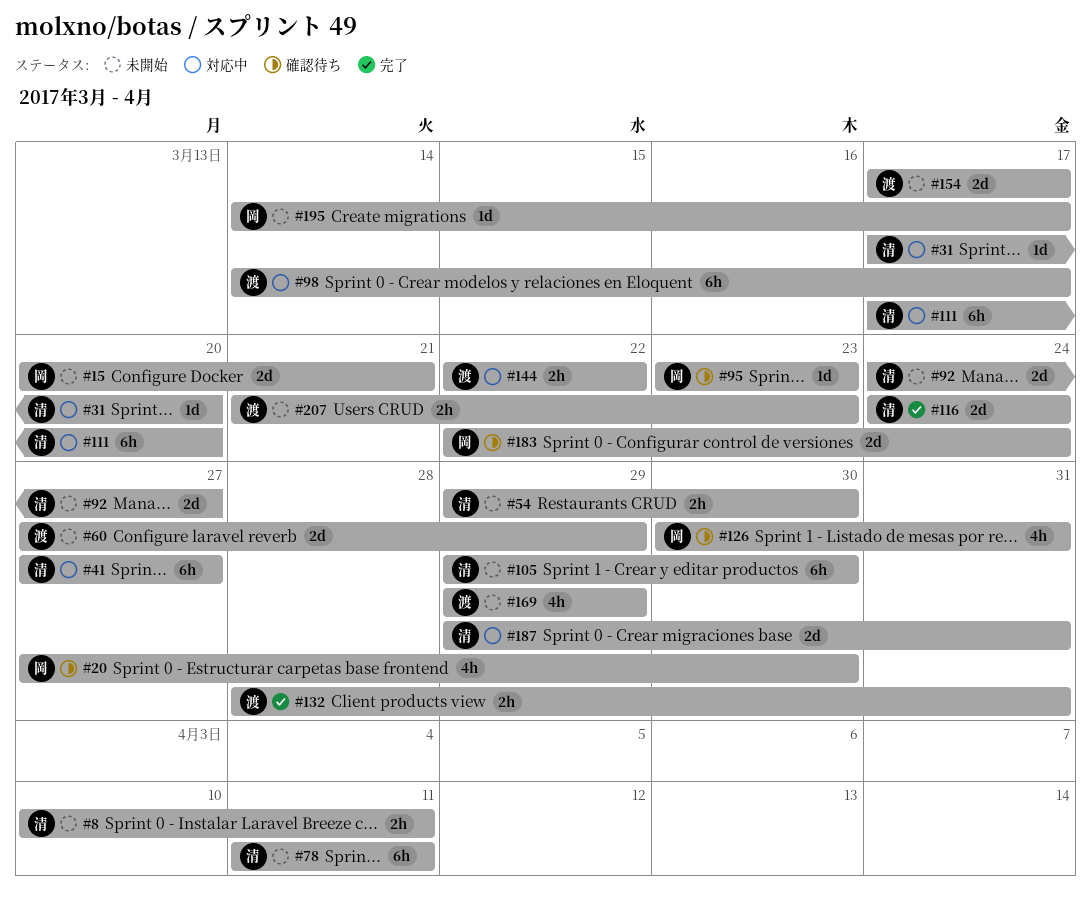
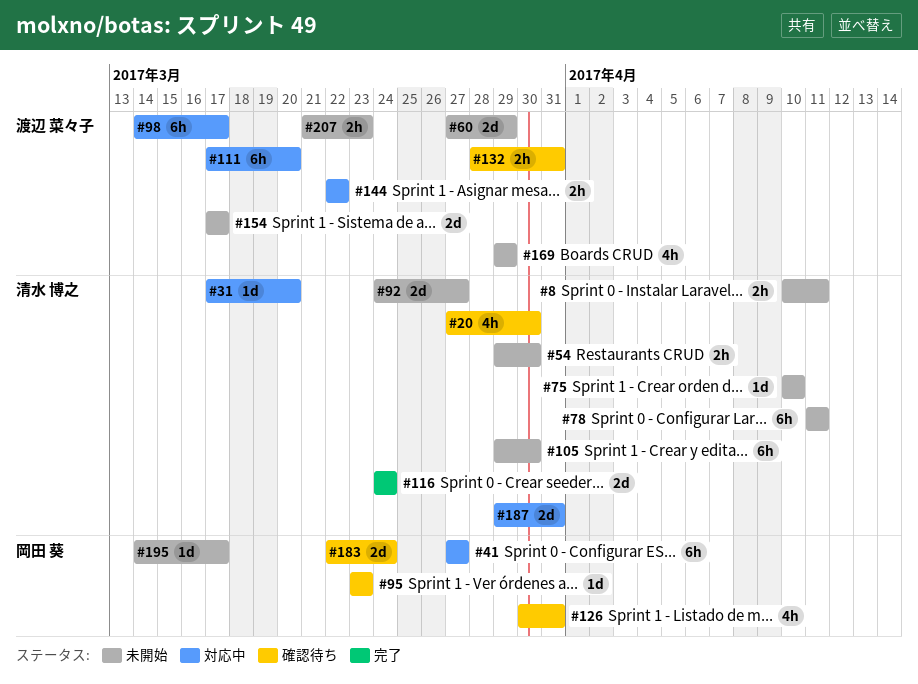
#15: present -> none
#20, owner: 岡田 葵 -> 清水 博之
#41, owner: 清水 博之 -> 岡田 葵
#75: none -> present
#111, owner: 清水 博之 -> 渡辺 菜々子
#132, status: 完了 -> 確認待ち

